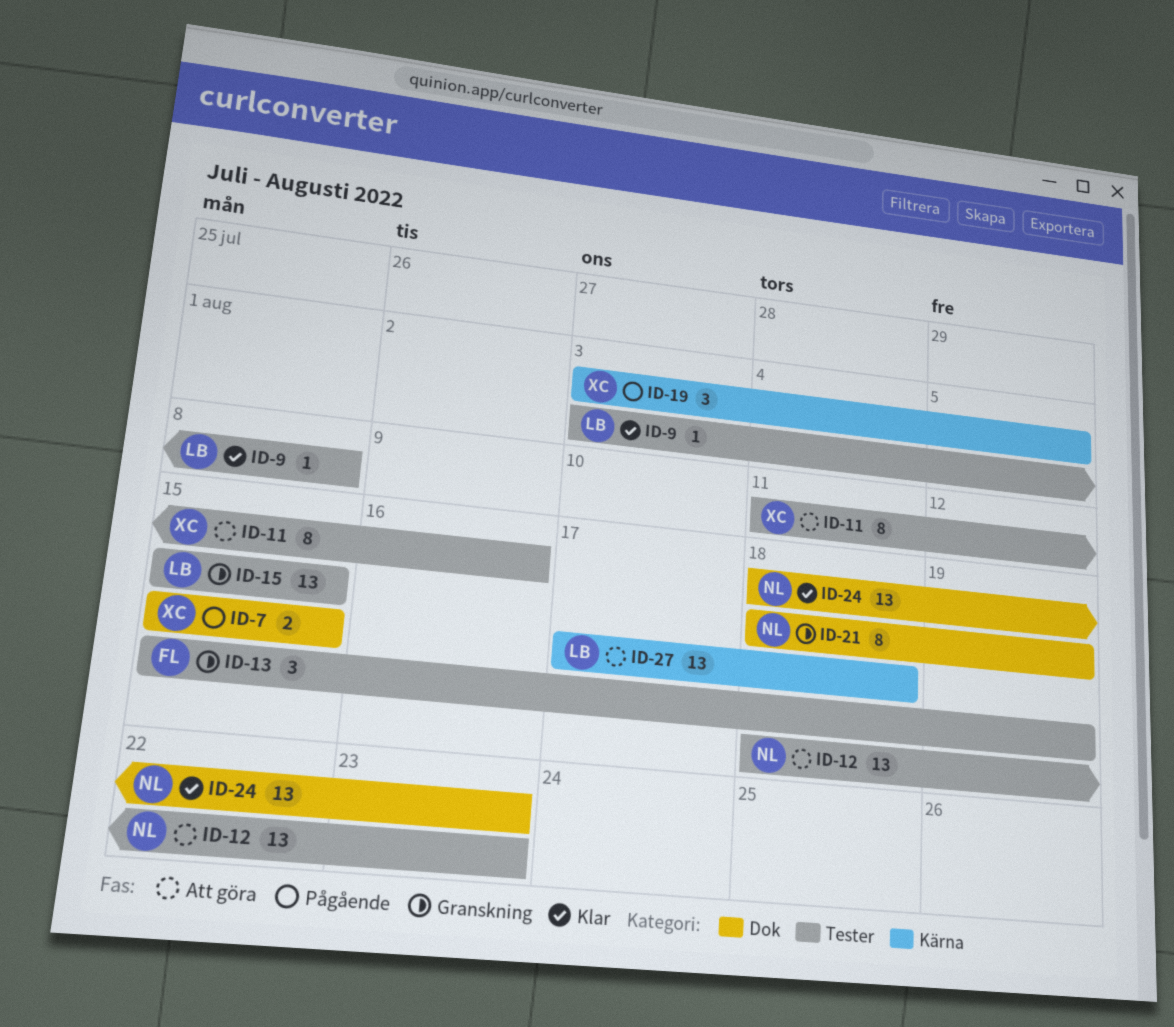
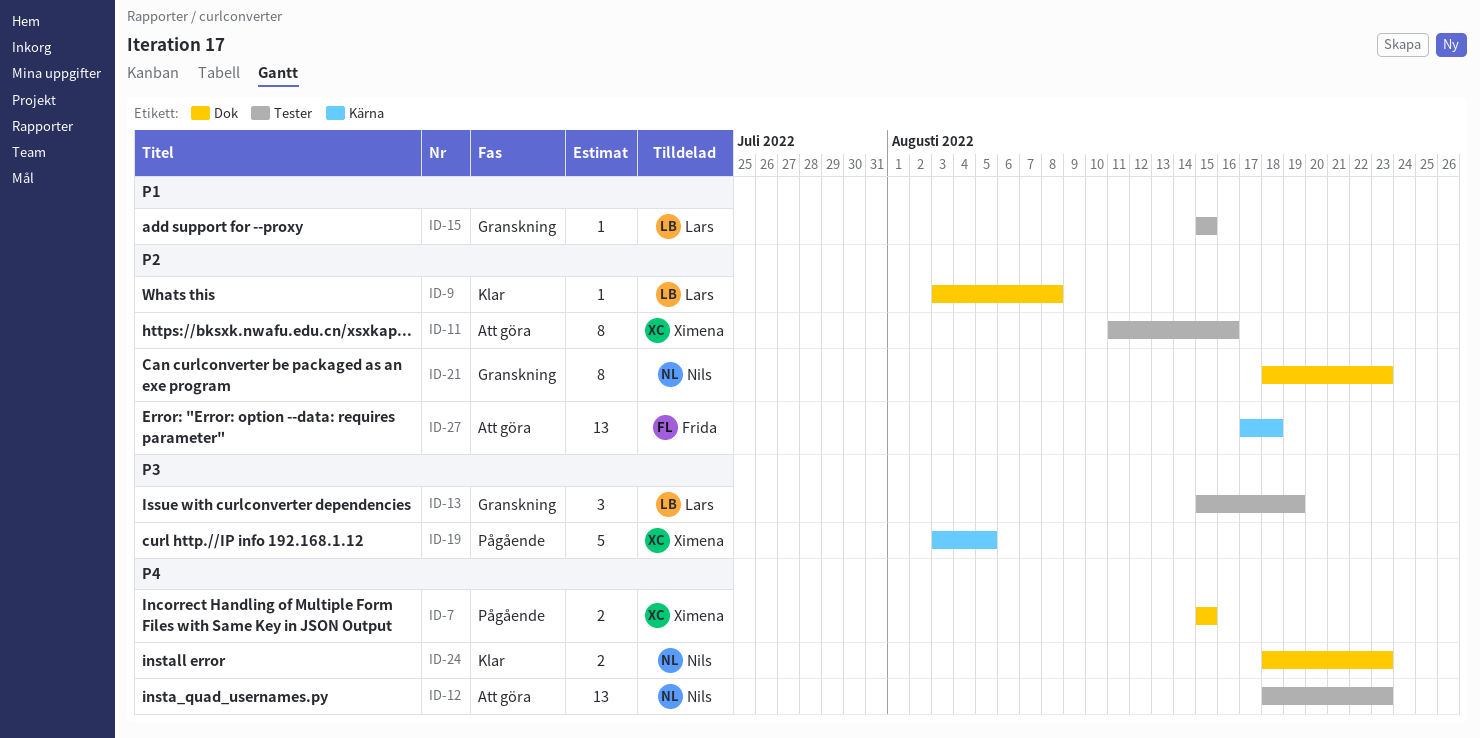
ID-9, label: Tester -> Dok
ID-13, owner: Frida -> Lars
ID-15, estimate: 13 -> 1
ID-19, estimate: 3 -> 5
ID-21, due: Aug 19 -> Aug 23
ID-24, estimate: 13 -> 2
ID-27, owner: Lars -> Frida

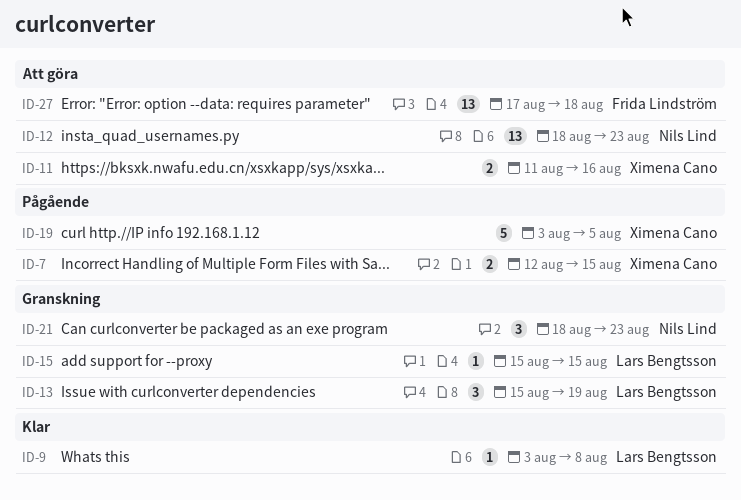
ID-7, start: Aug 15 -> Aug 12
ID-11, estimate: 8 -> 2
ID-21, estimate: 8 -> 3
ID-24: present -> none

